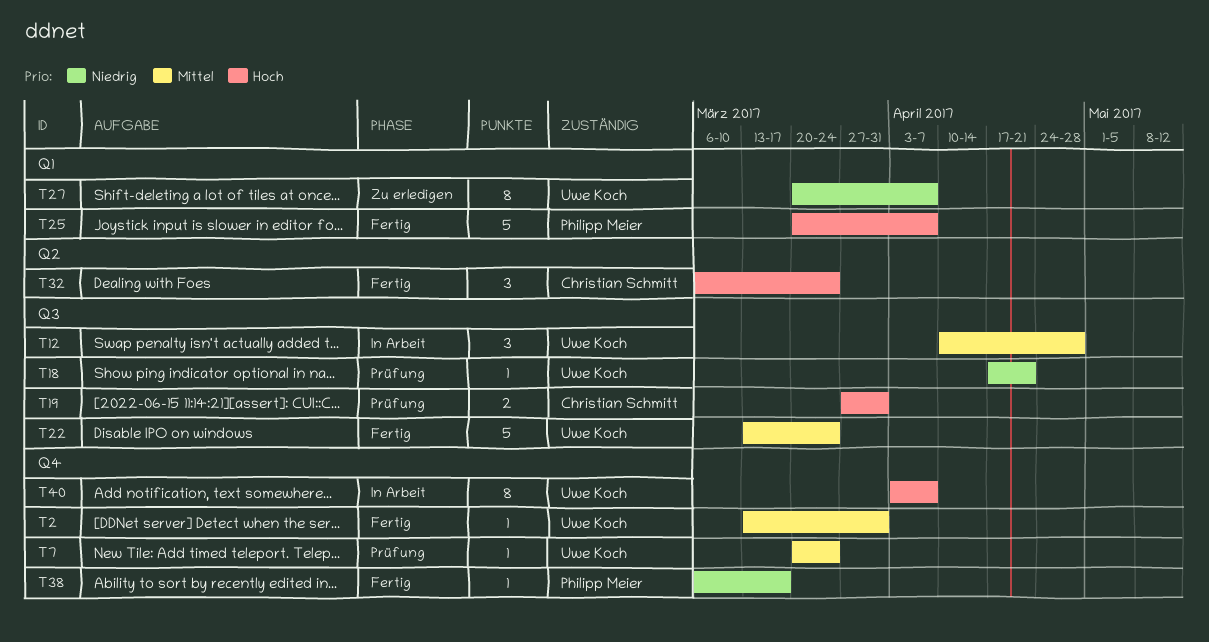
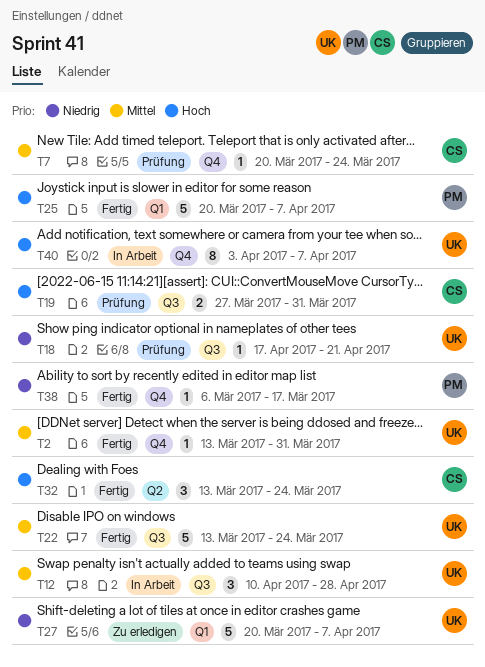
T7, owner: Uwe Koch -> Christian Schmitt
T27, estimate: 8 -> 5
T32, start: Mar 6 -> Mar 13

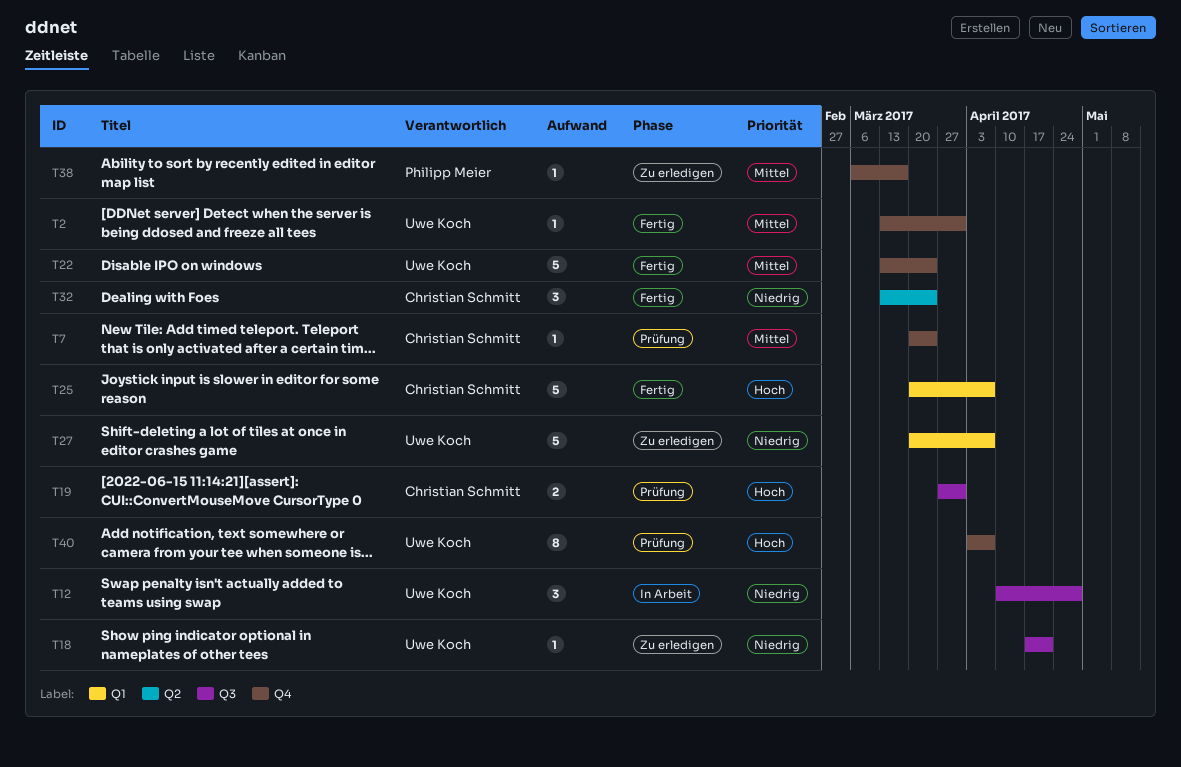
T12, priority: Mittel -> Niedrig
T18, status: Prüfung -> Zu erledigen
T22, label: Q3 -> Q4
T25, owner: Philipp Meier -> Christian Schmitt
T32, priority: Hoch -> Niedrig
T38, status: Fertig -> Zu erledigen
T38, priority: Niedrig -> Mittel
T40, status: In Arbeit -> Prüfung

